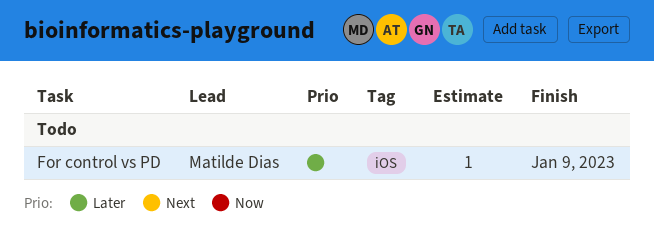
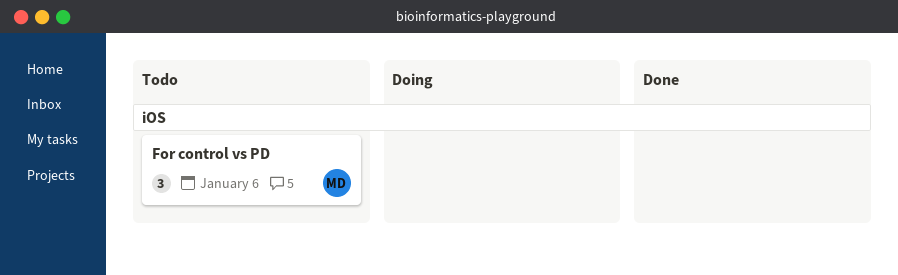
For control vs PD, estimate: 1 -> 3
For control vs PD, due: Jan 9 -> Jan 6

